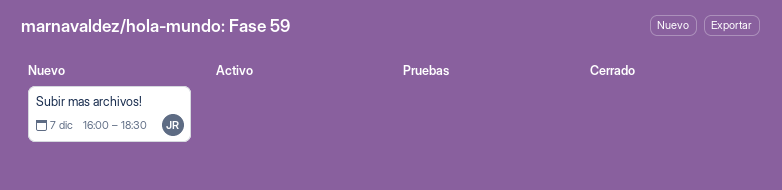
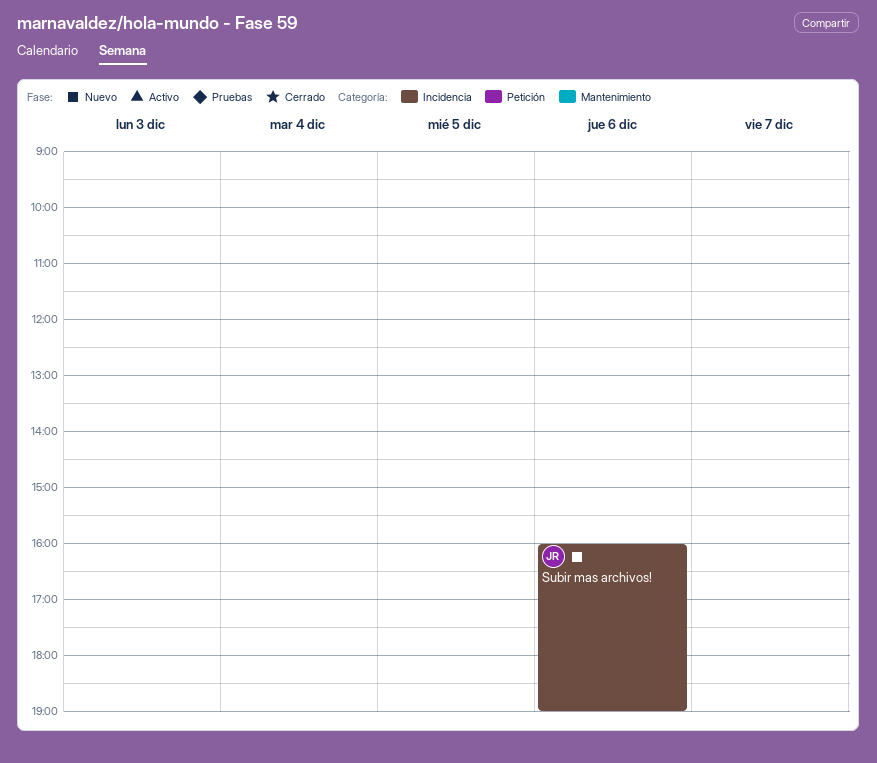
Subir mas archivos!, day: Dec 7 -> Dec 6
Subir mas archivos!, ends: 18:30 -> 19:00

